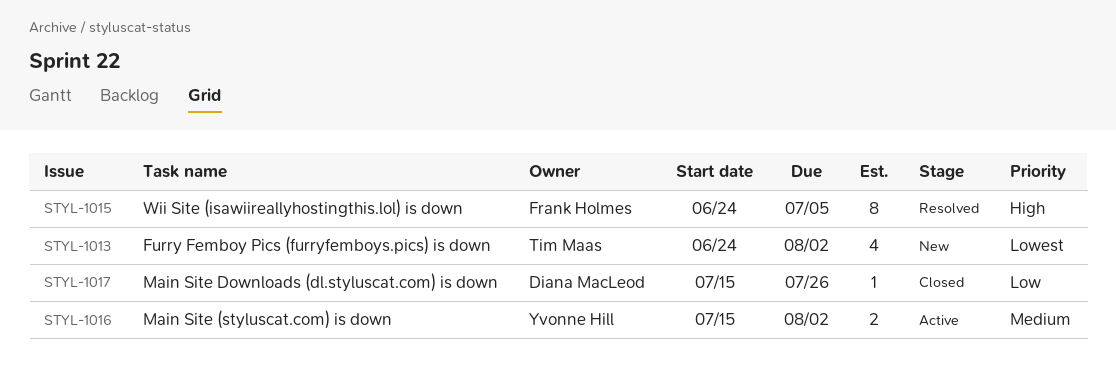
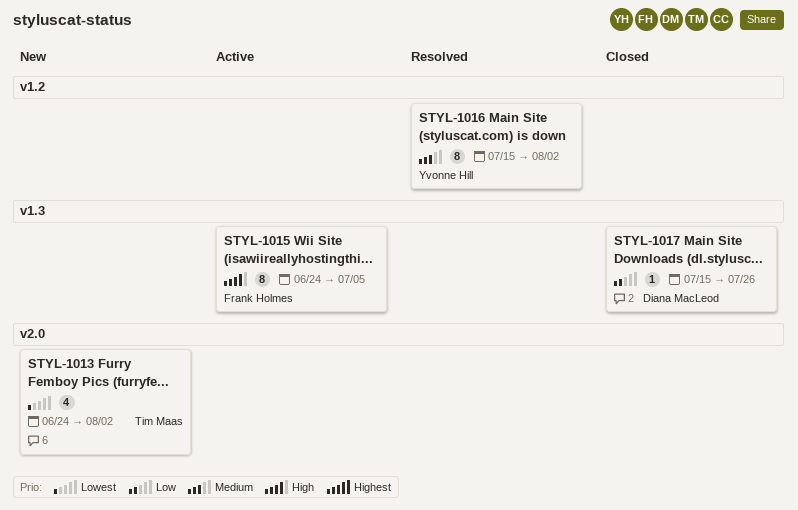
STYL-1015, status: Resolved -> Active
STYL-1016, status: Active -> Resolved
STYL-1016, estimate: 2 -> 8

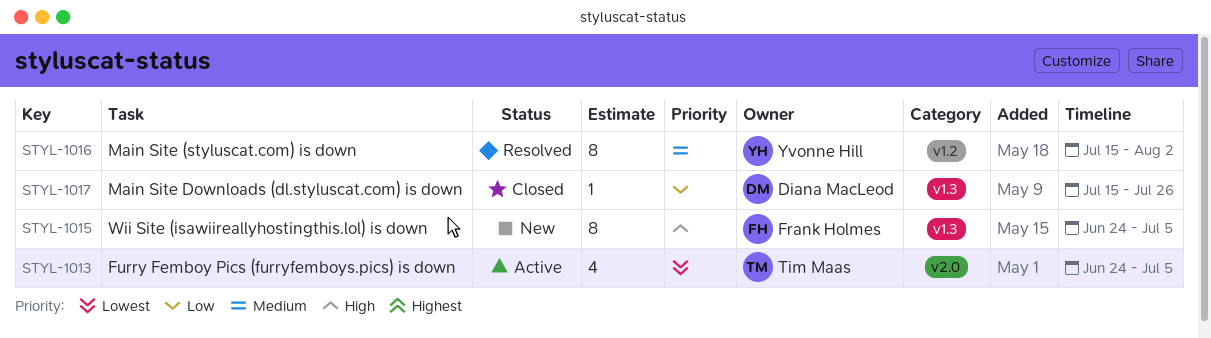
STYL-1013, status: New -> Active
STYL-1013, due: Aug 2 -> Jul 5
STYL-1015, status: Active -> New

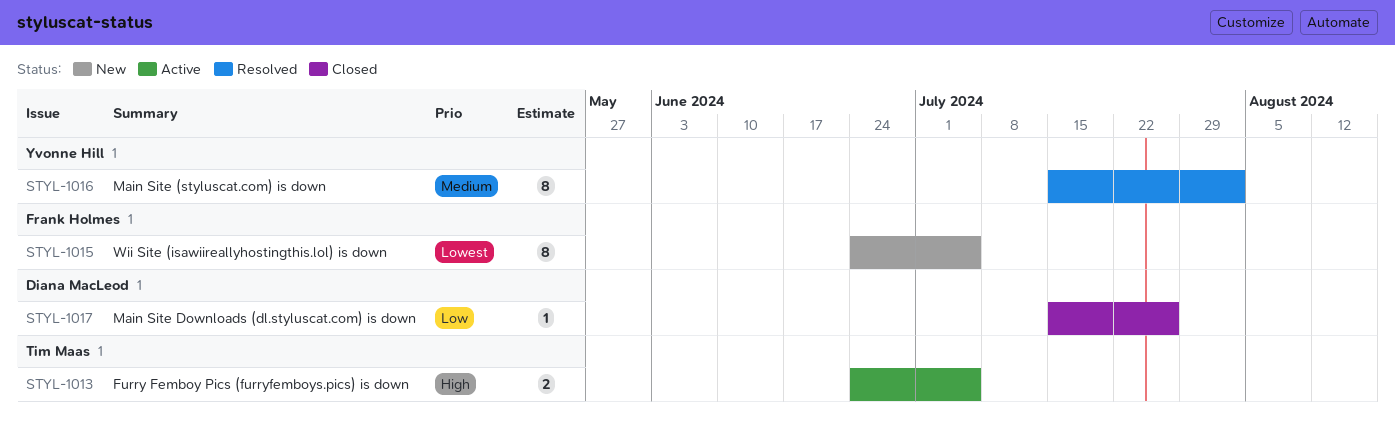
STYL-1013, priority: Lowest -> High
STYL-1013, estimate: 4 -> 2
STYL-1015, priority: High -> Lowest

